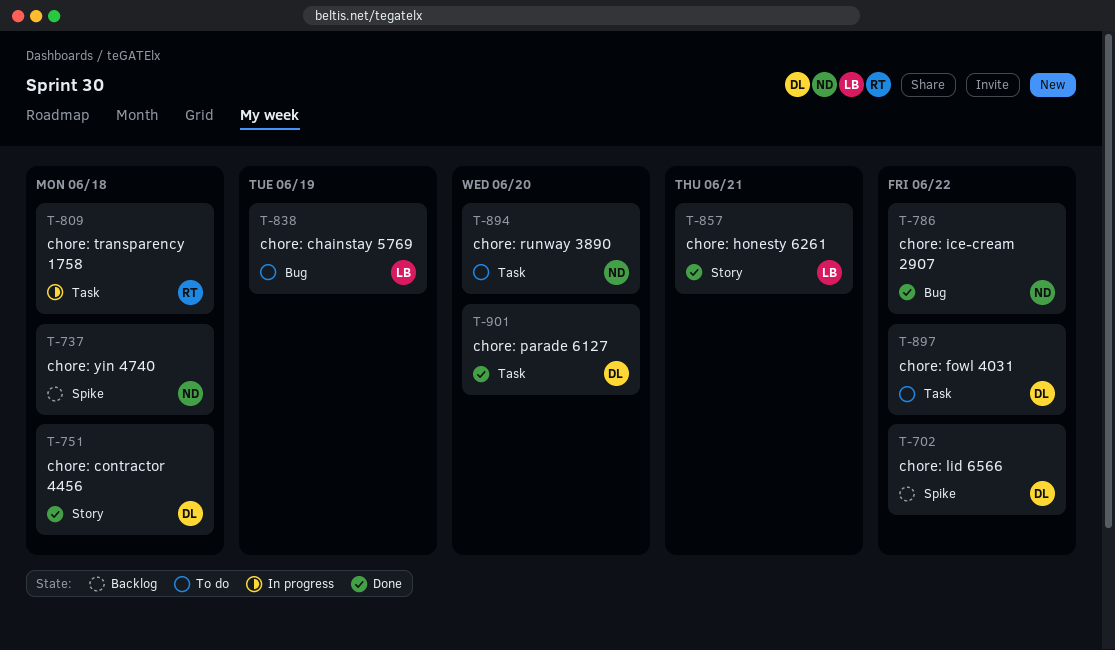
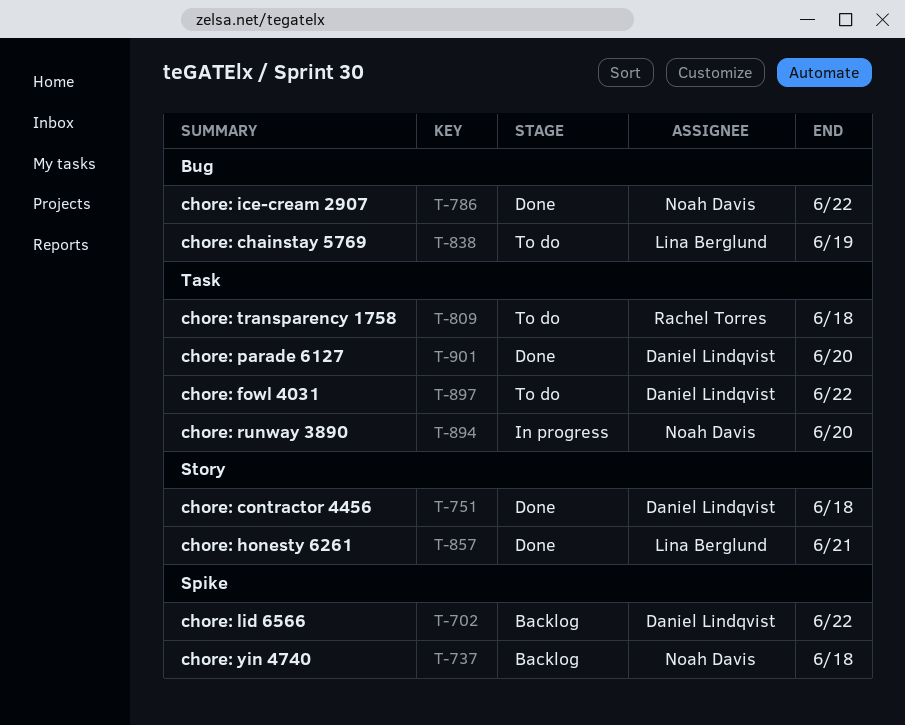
T-809, status: In progress -> To do
T-894, status: To do -> In progress

